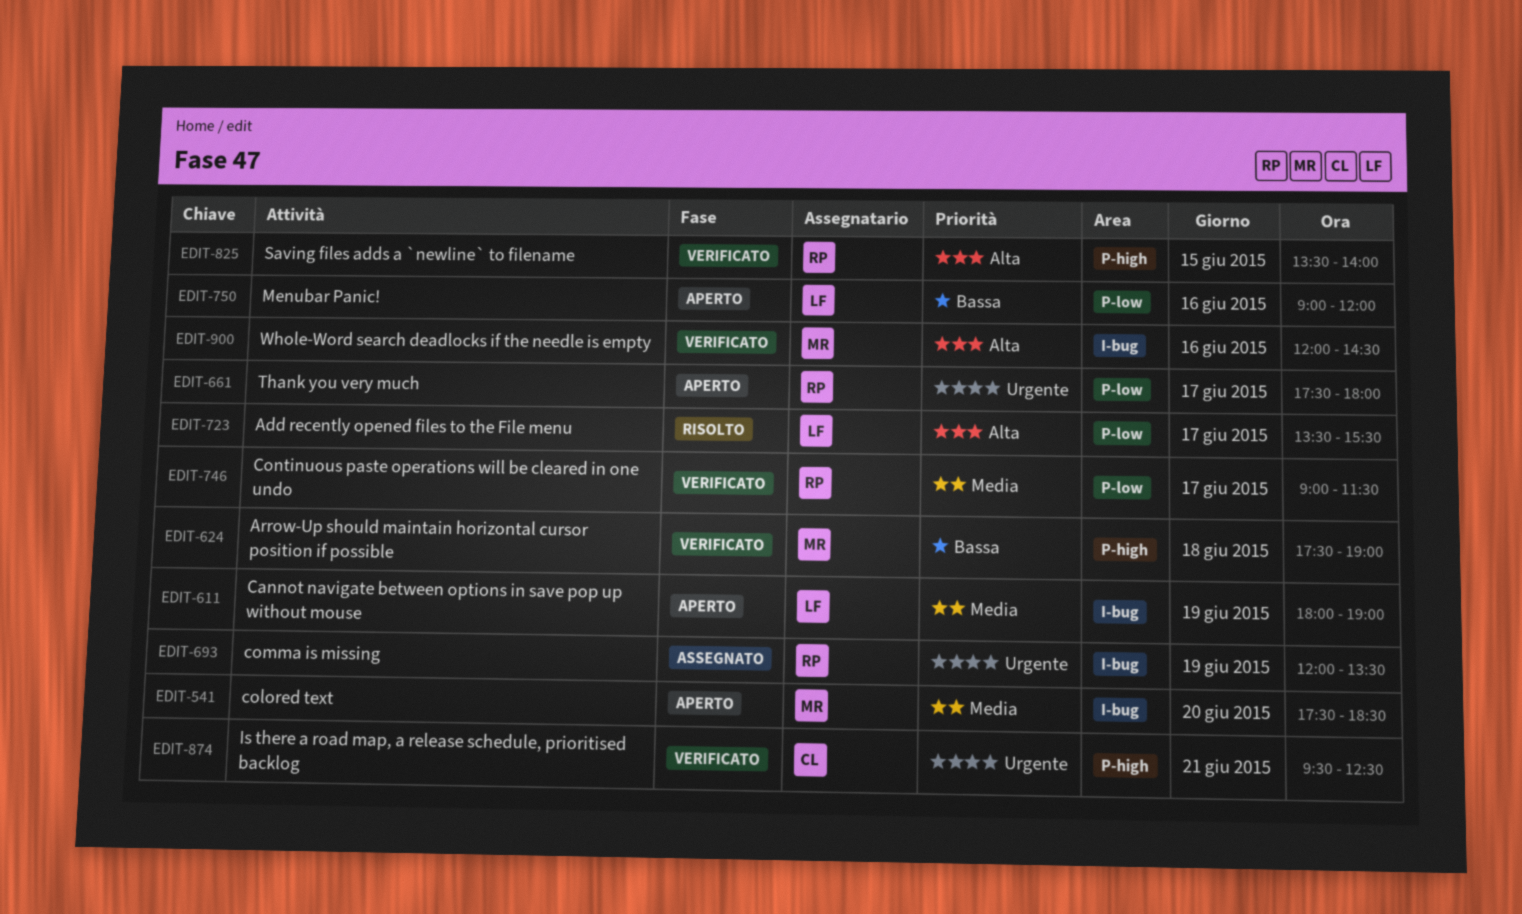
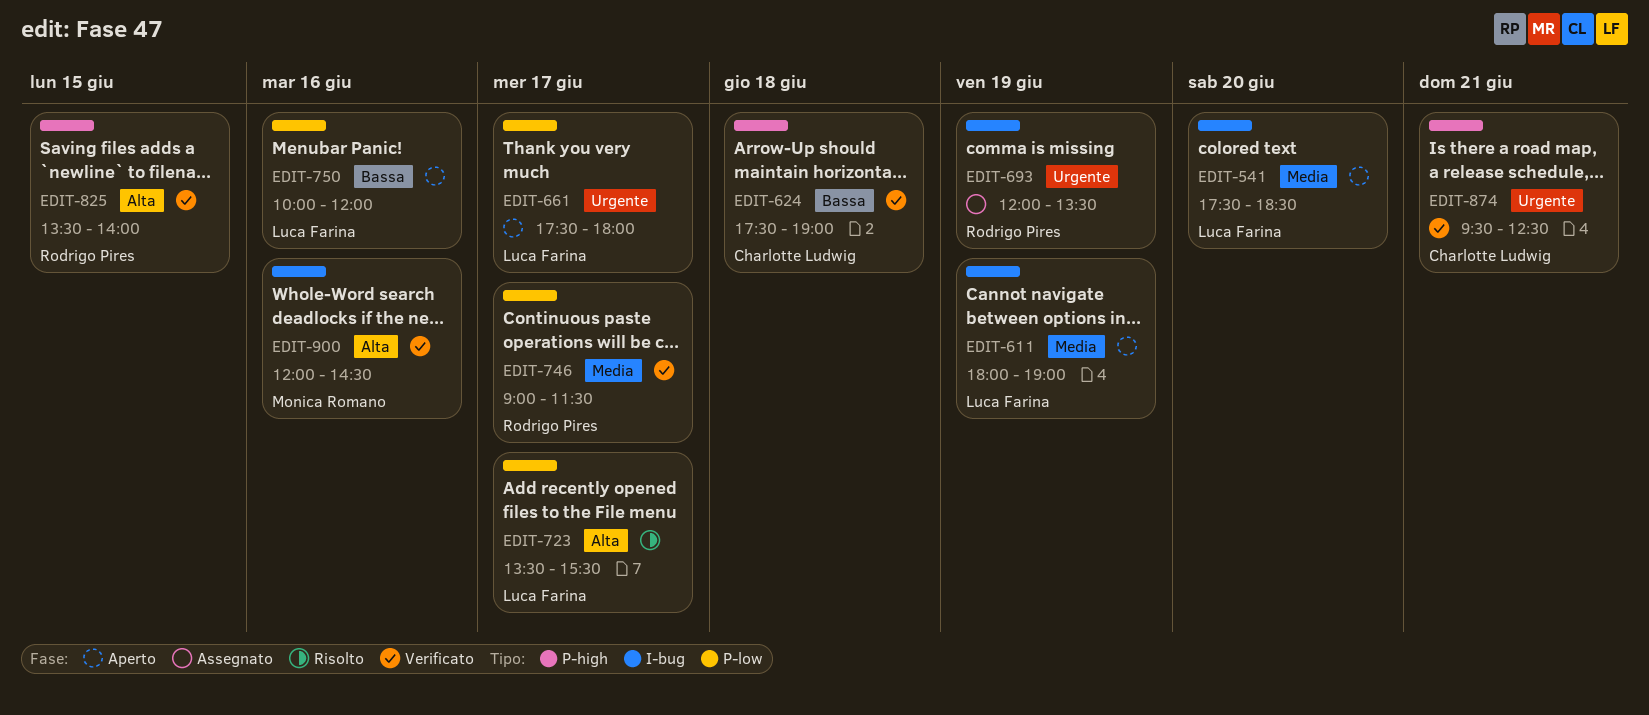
EDIT-541, owner: Monica Romano -> Luca Farina
EDIT-624, owner: Monica Romano -> Charlotte Ludwig
EDIT-661, owner: Rodrigo Pires -> Luca Farina
EDIT-750, begins: 09:00 -> 10:00

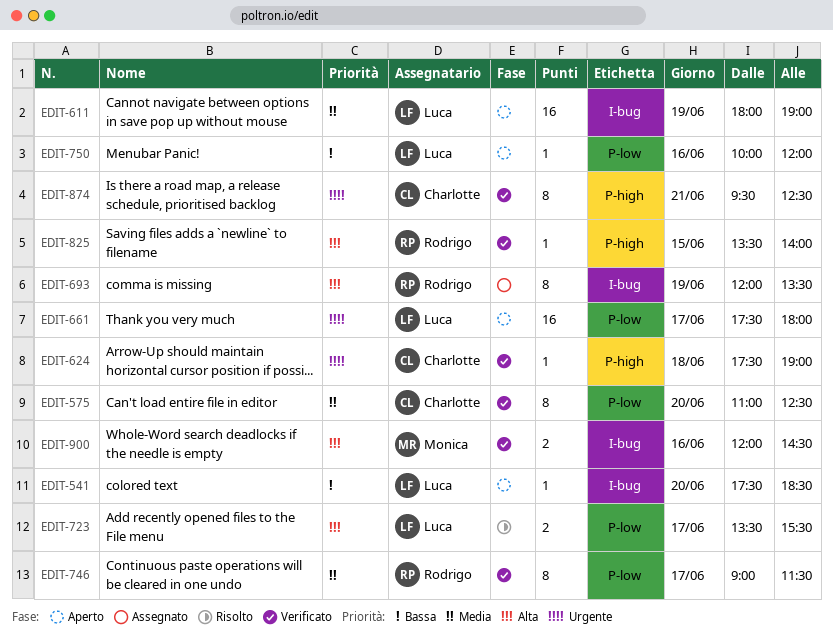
EDIT-541, priority: Media -> Bassa
EDIT-575: none -> present
EDIT-624, priority: Bassa -> Urgente
EDIT-693, priority: Urgente -> Alta

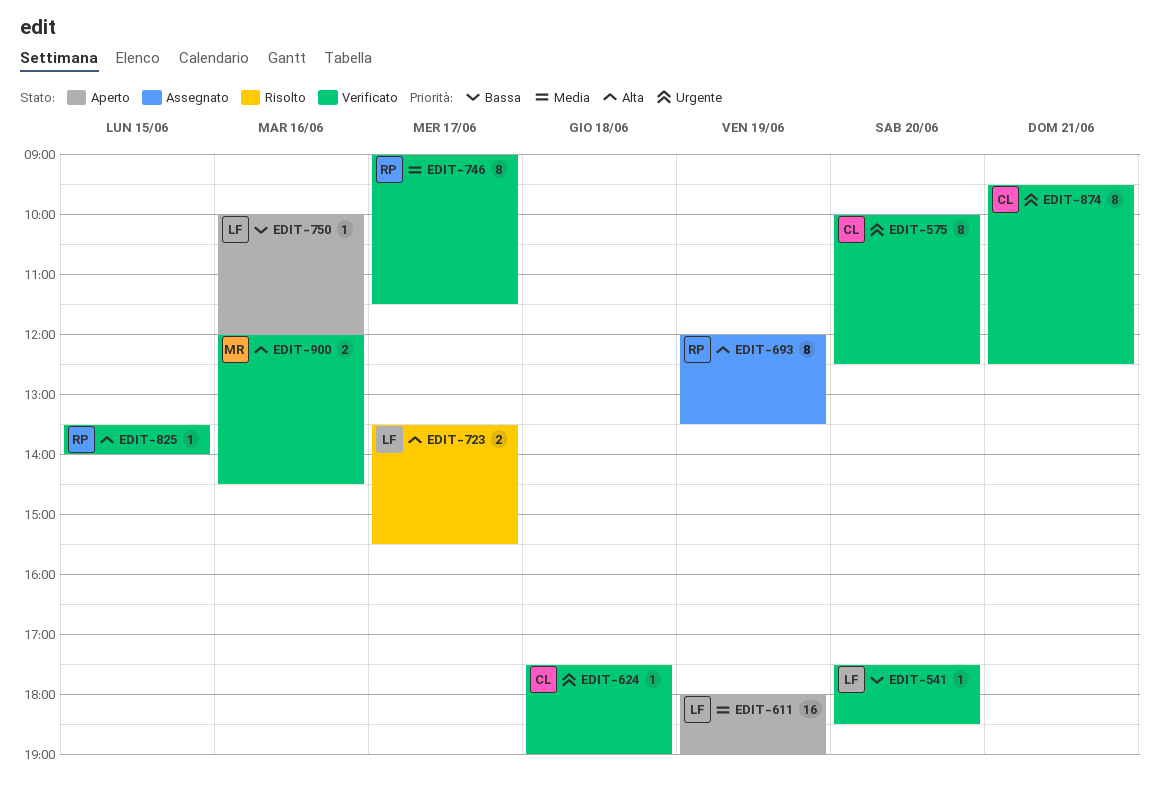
EDIT-541, status: Aperto -> Verificato
EDIT-575, priority: Media -> Urgente
EDIT-575, begins: 11:00 -> 10:00
EDIT-661: present -> none

